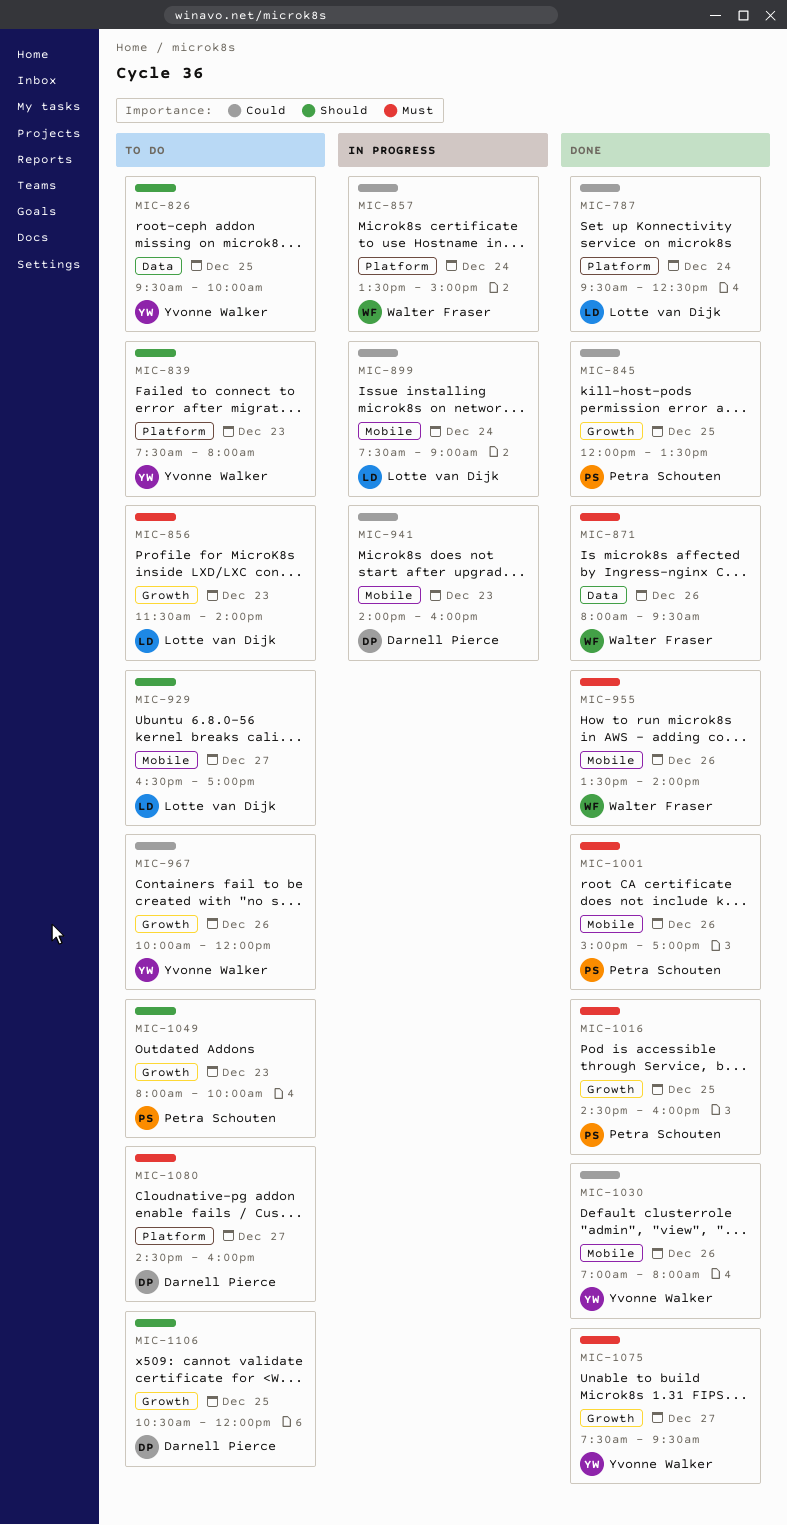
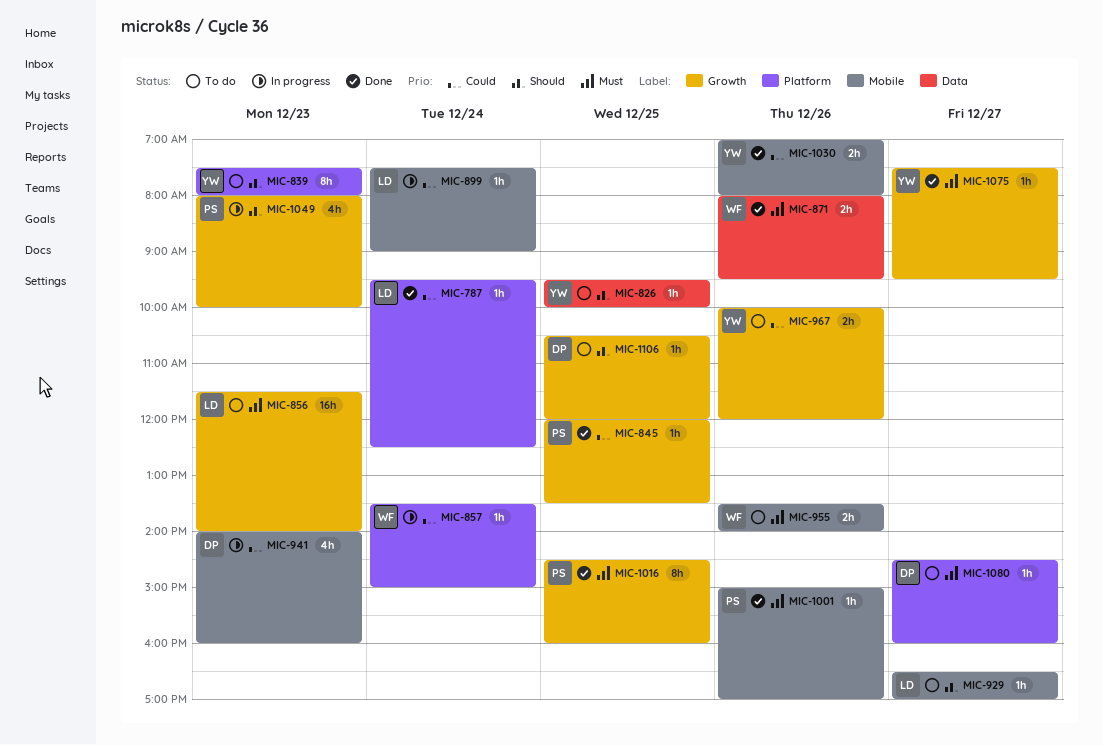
MIC-955, status: Done -> To do
MIC-1049, status: To do -> In progress

